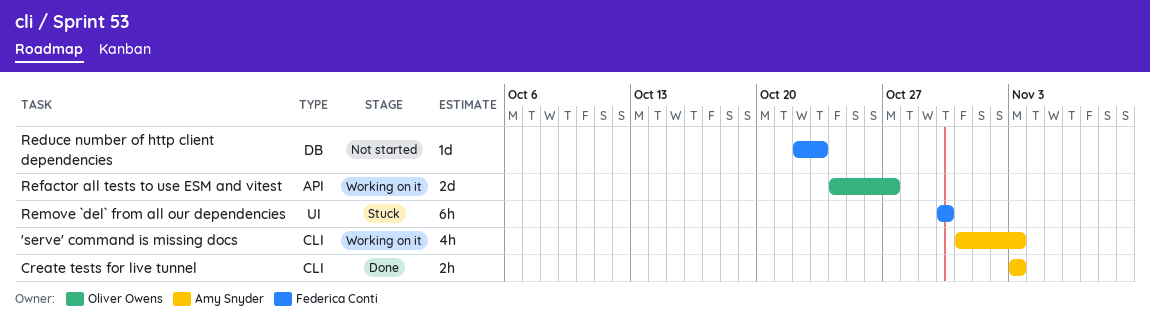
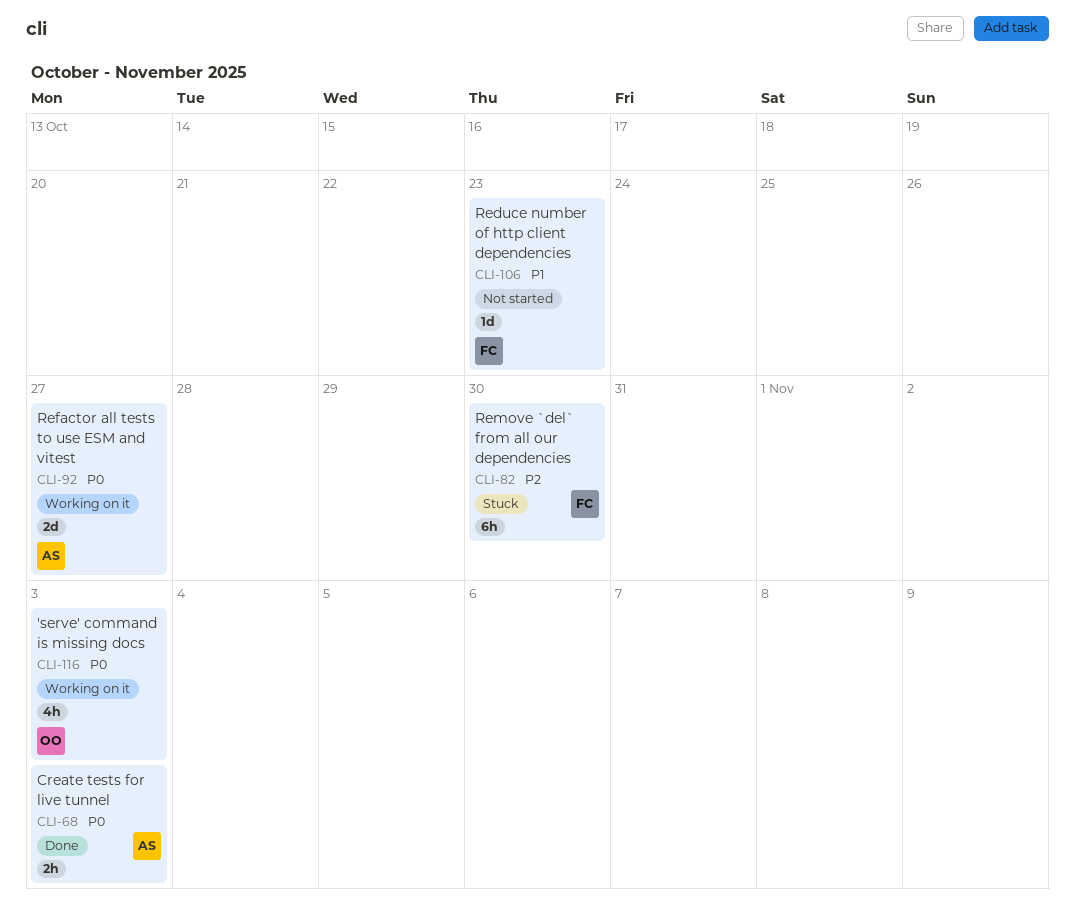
'serve' command is missing docs, owner: Amy Snyder -> Oliver Owens
Refactor all tests to use ESM and vitest, owner: Oliver Owens -> Amy Snyder

